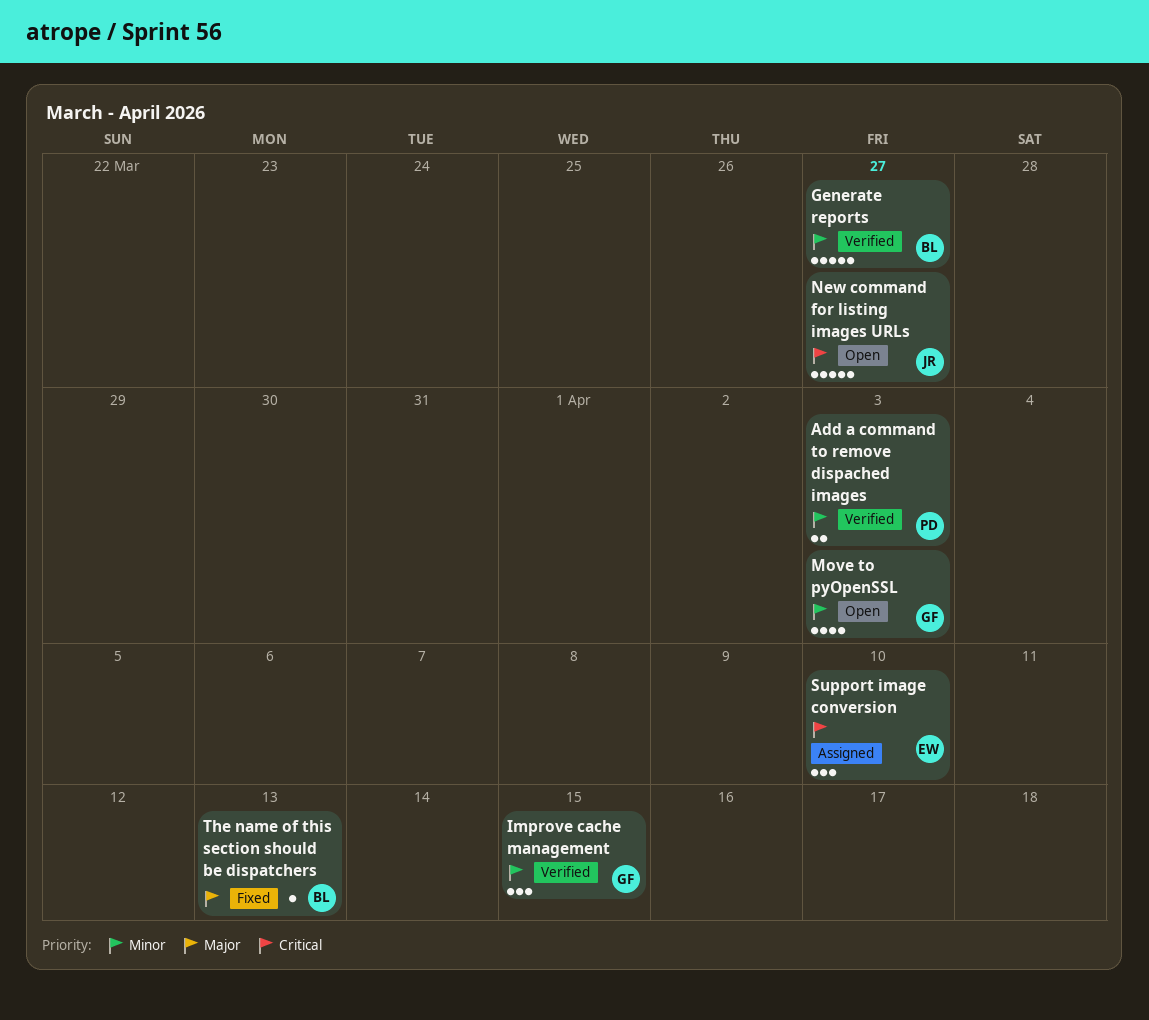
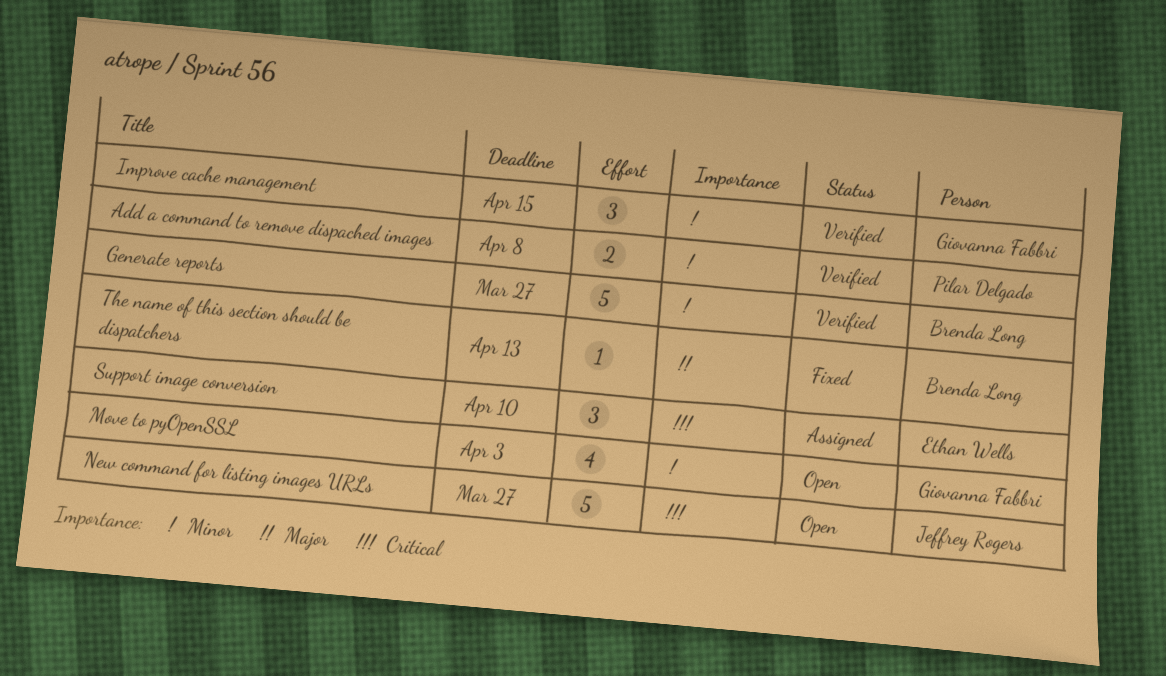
Add a command to remove dispached images, due: Apr 3 -> Apr 8

